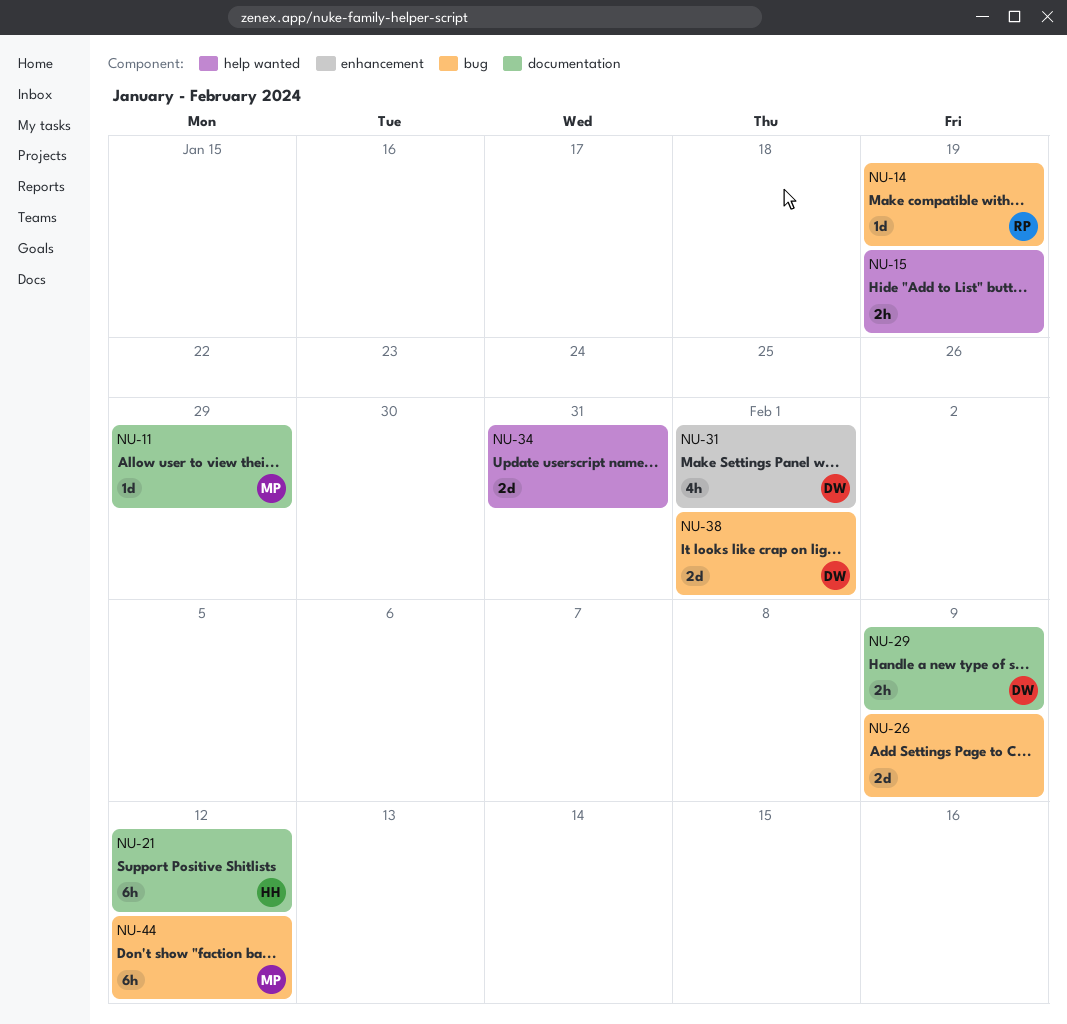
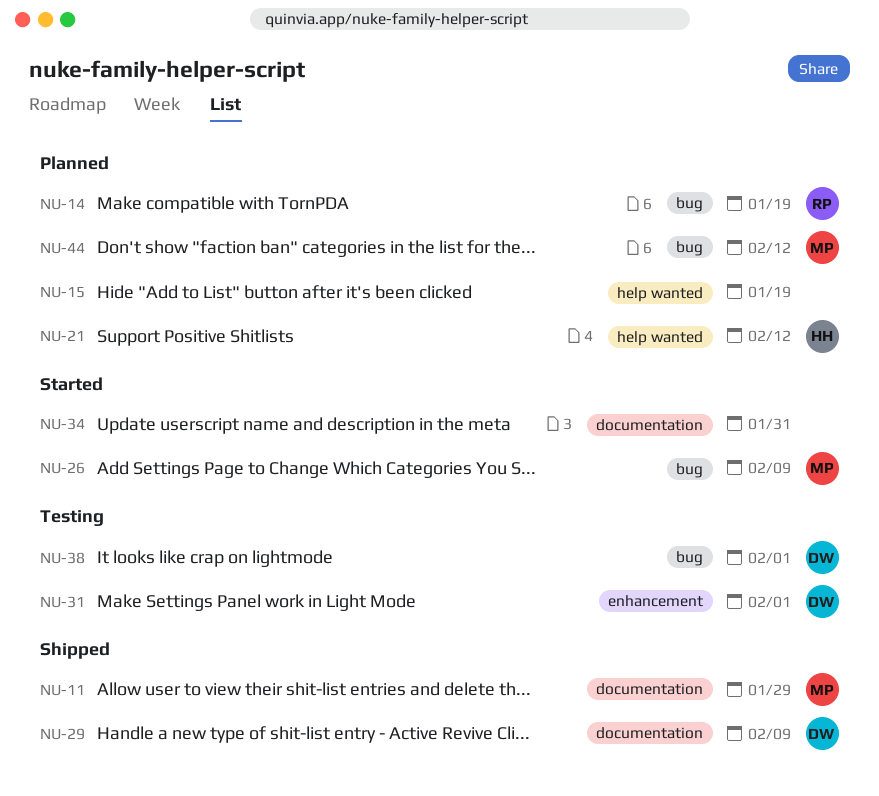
NU-21, label: documentation -> help wanted
NU-26, owner: none -> MP
NU-34, label: help wanted -> documentation

